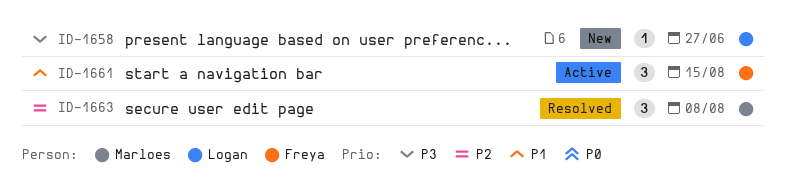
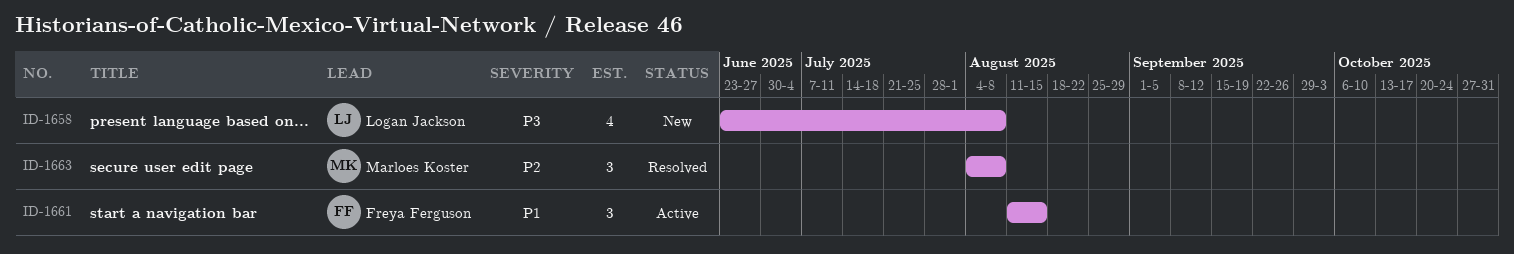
ID-1658, estimate: 1 -> 4
ID-1658, due: Jun 27 -> Aug 8

